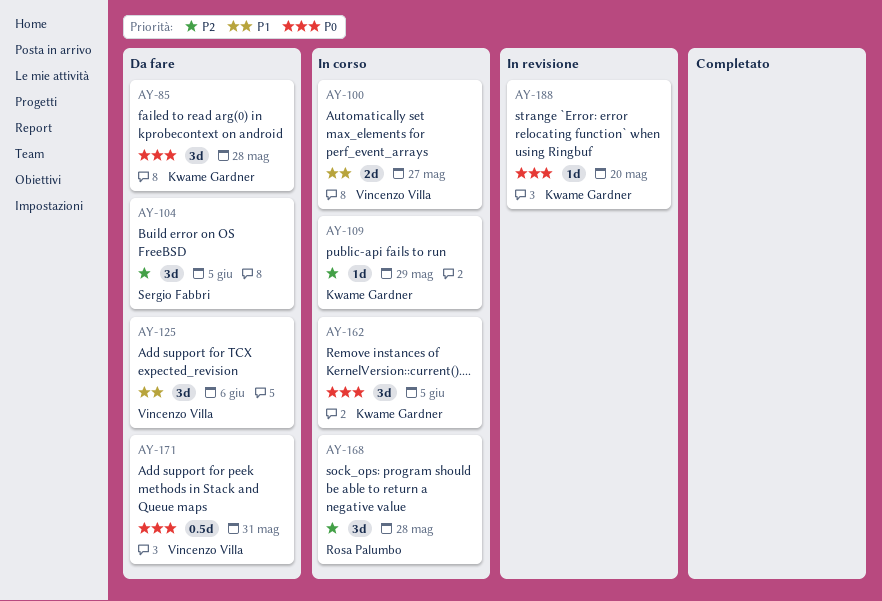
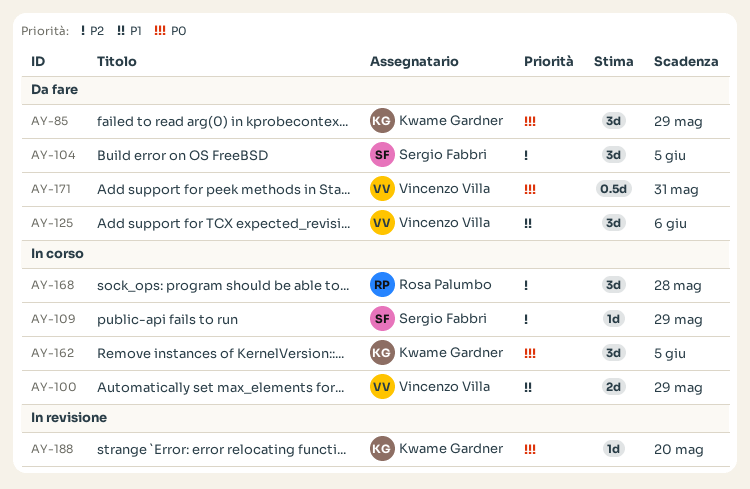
AY-85, due: May 28 -> May 29
AY-100, due: May 27 -> May 29
AY-109, owner: Kwame Gardner -> Sergio Fabbri

